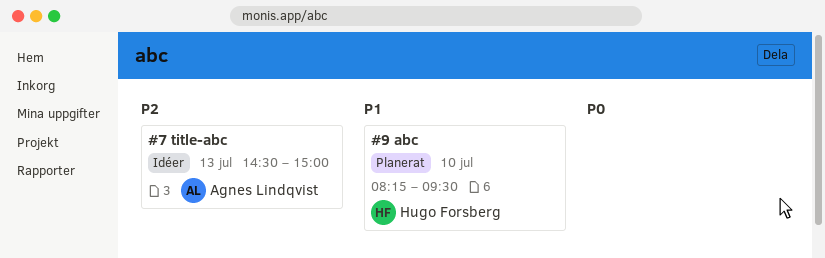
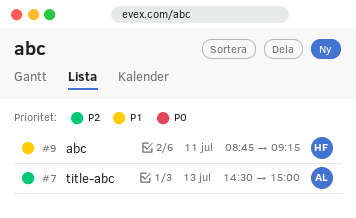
#9, day: Jul 10 -> Jul 11
#9, begins: 08:15 -> 08:45
#9, ends: 09:30 -> 09:15

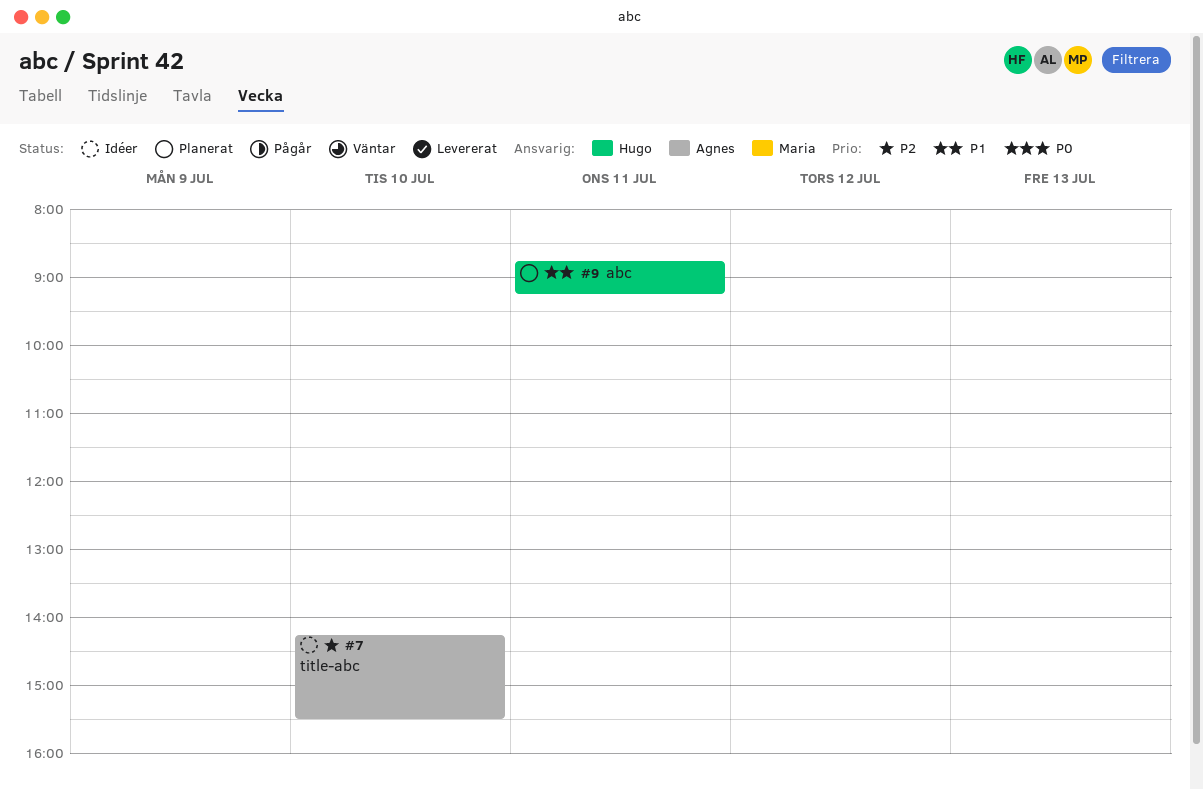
#7, day: Jul 13 -> Jul 10
#7, begins: 14:30 -> 14:15
#7, ends: 15:00 -> 15:30

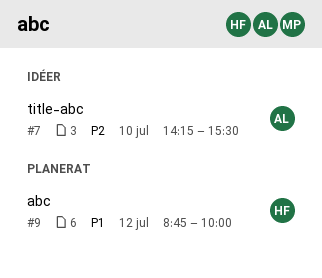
#9, day: Jul 11 -> Jul 12
#9, ends: 09:15 -> 10:00

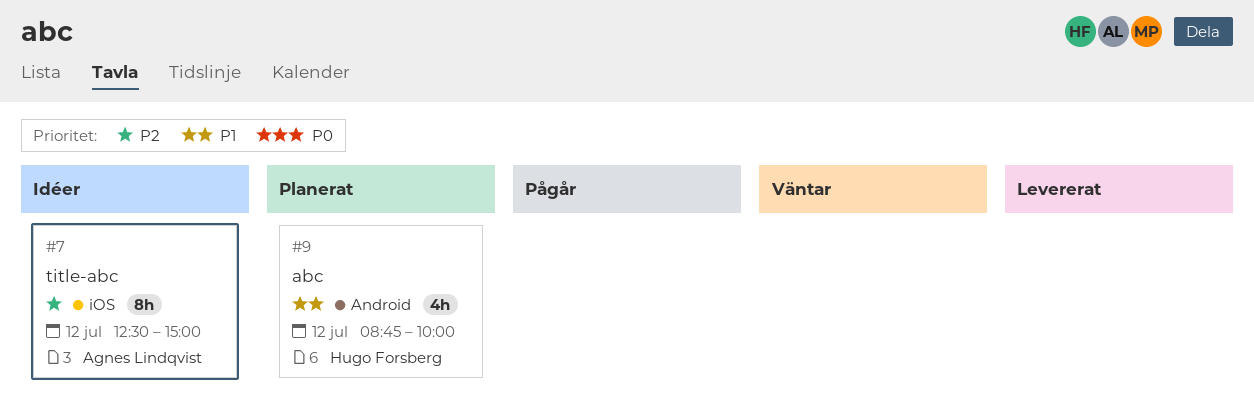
#7, day: Jul 10 -> Jul 12
#7, begins: 14:15 -> 12:30
#7, ends: 15:30 -> 15:00

